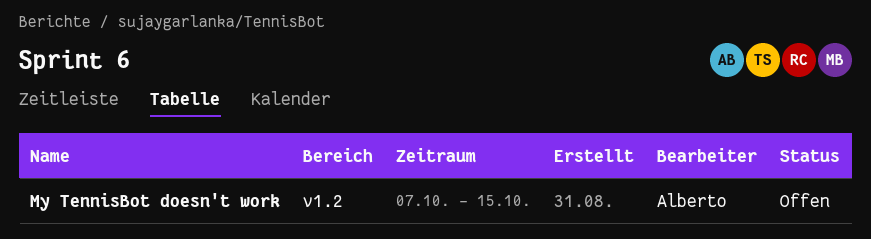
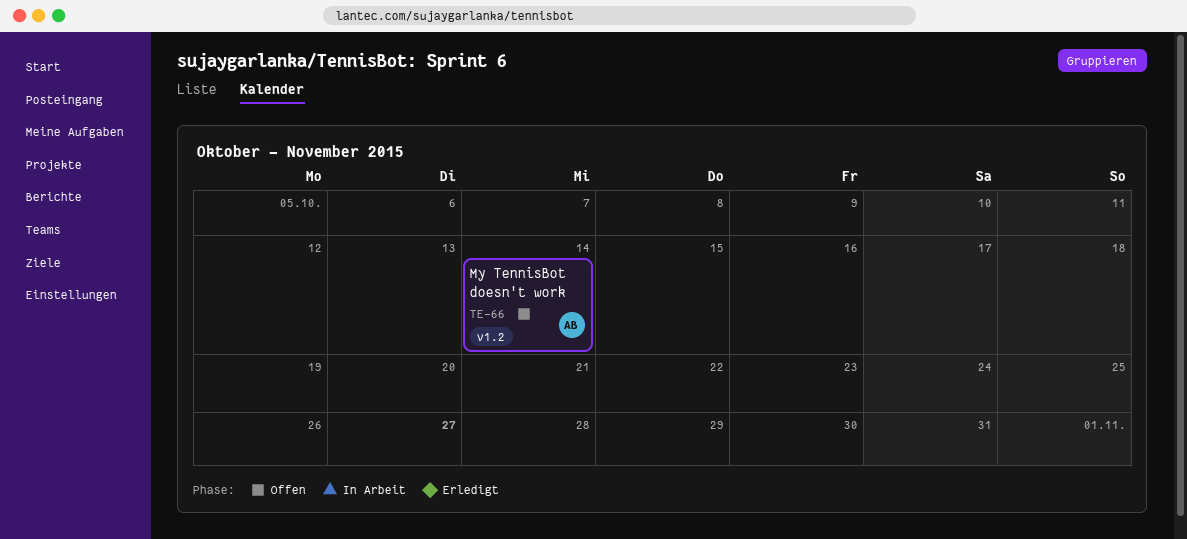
My TennisBot doesn't work, due: Oct 15 -> Oct 14

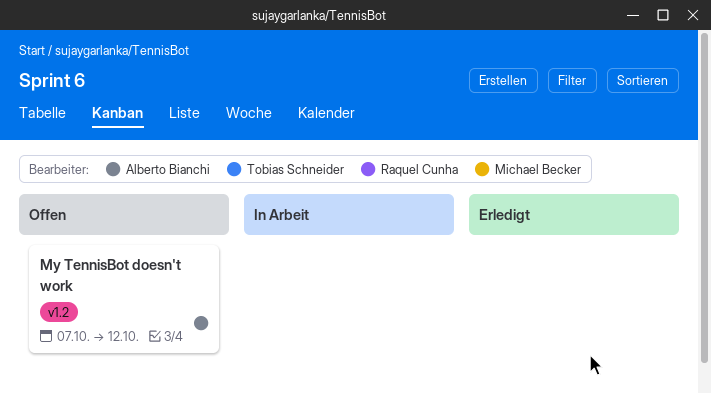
My TennisBot doesn't work, due: Oct 14 -> Oct 12

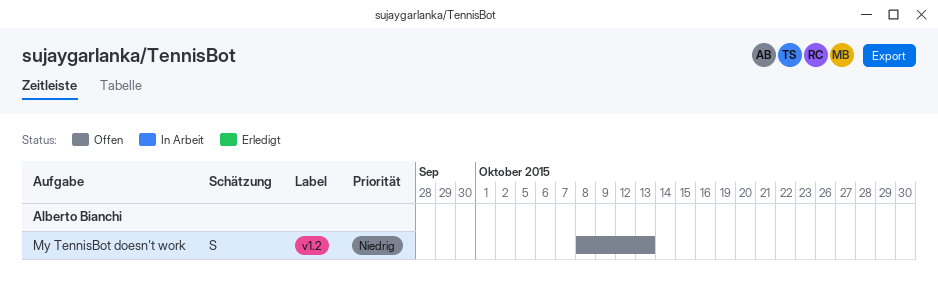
My TennisBot doesn't work, start: Oct 7 -> Oct 8
My TennisBot doesn't work, due: Oct 12 -> Oct 13

